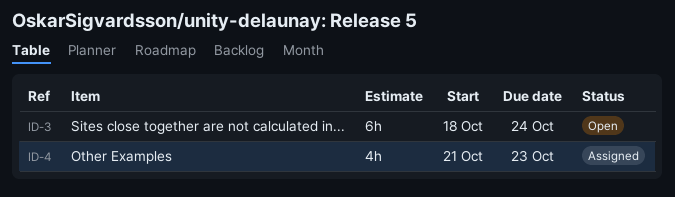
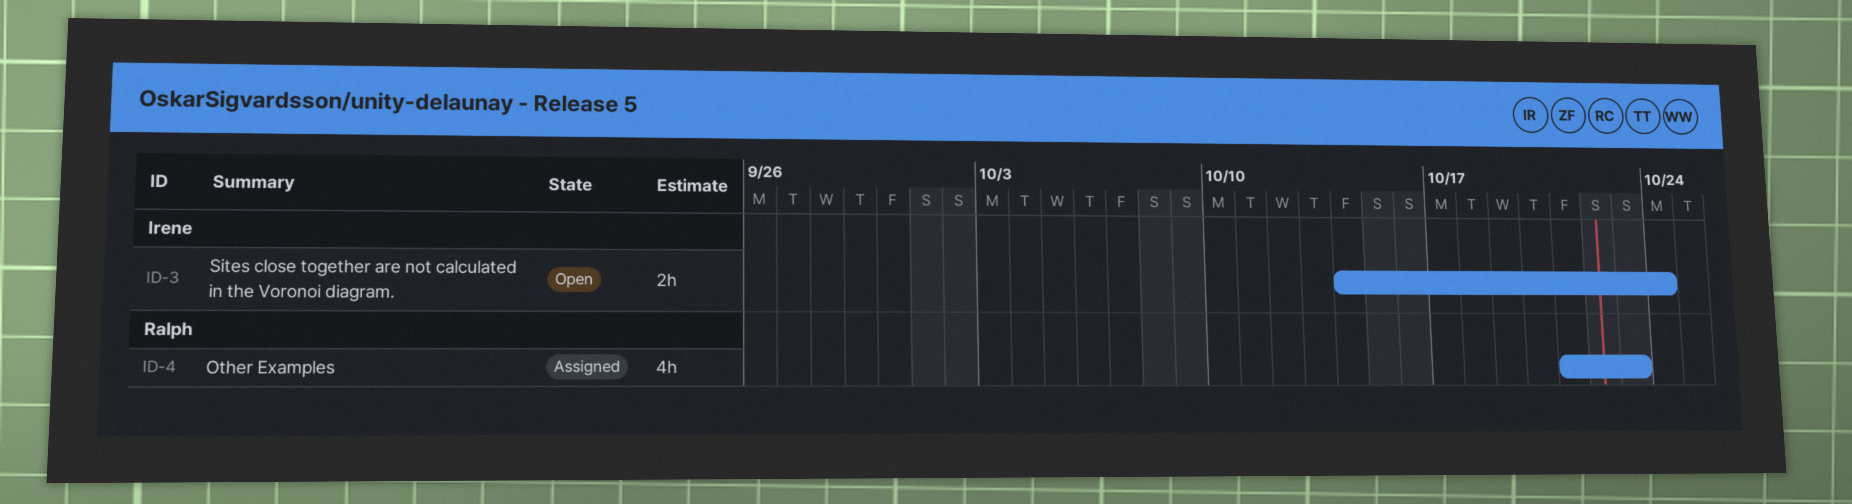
ID-3, estimate: 6h -> 2h
ID-3, start: Oct 18 -> Oct 14

